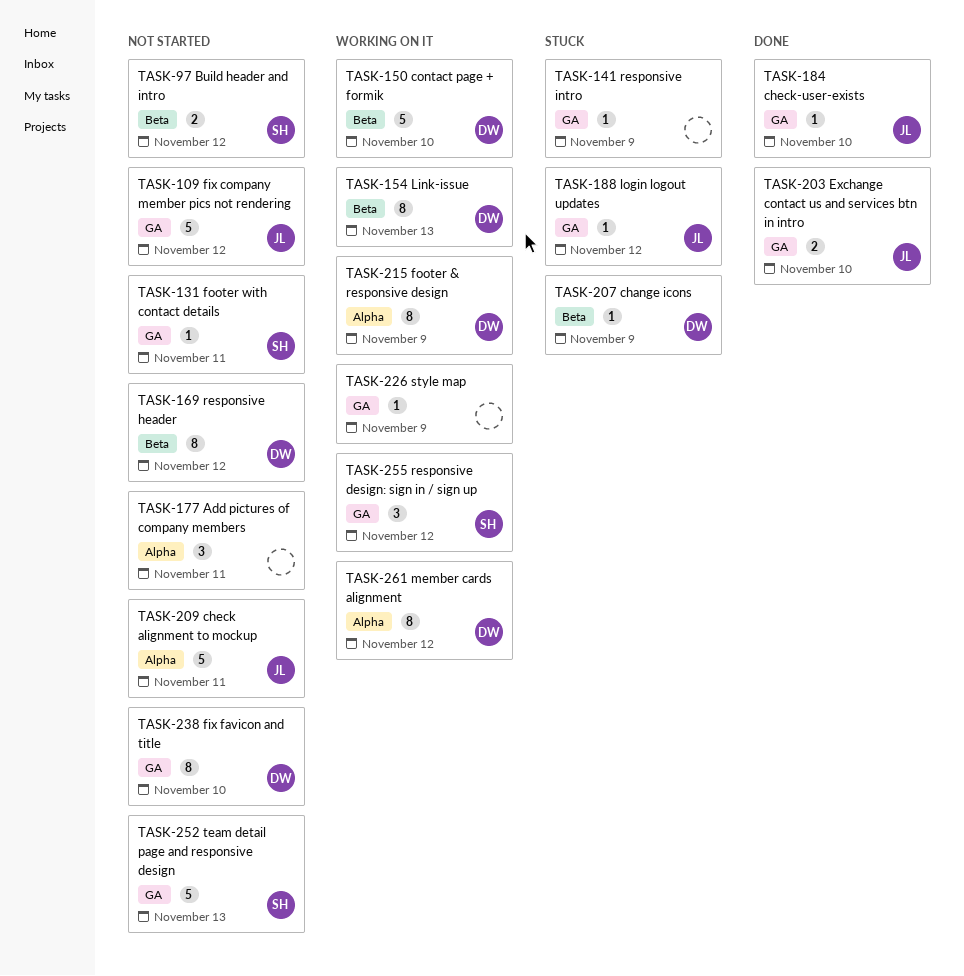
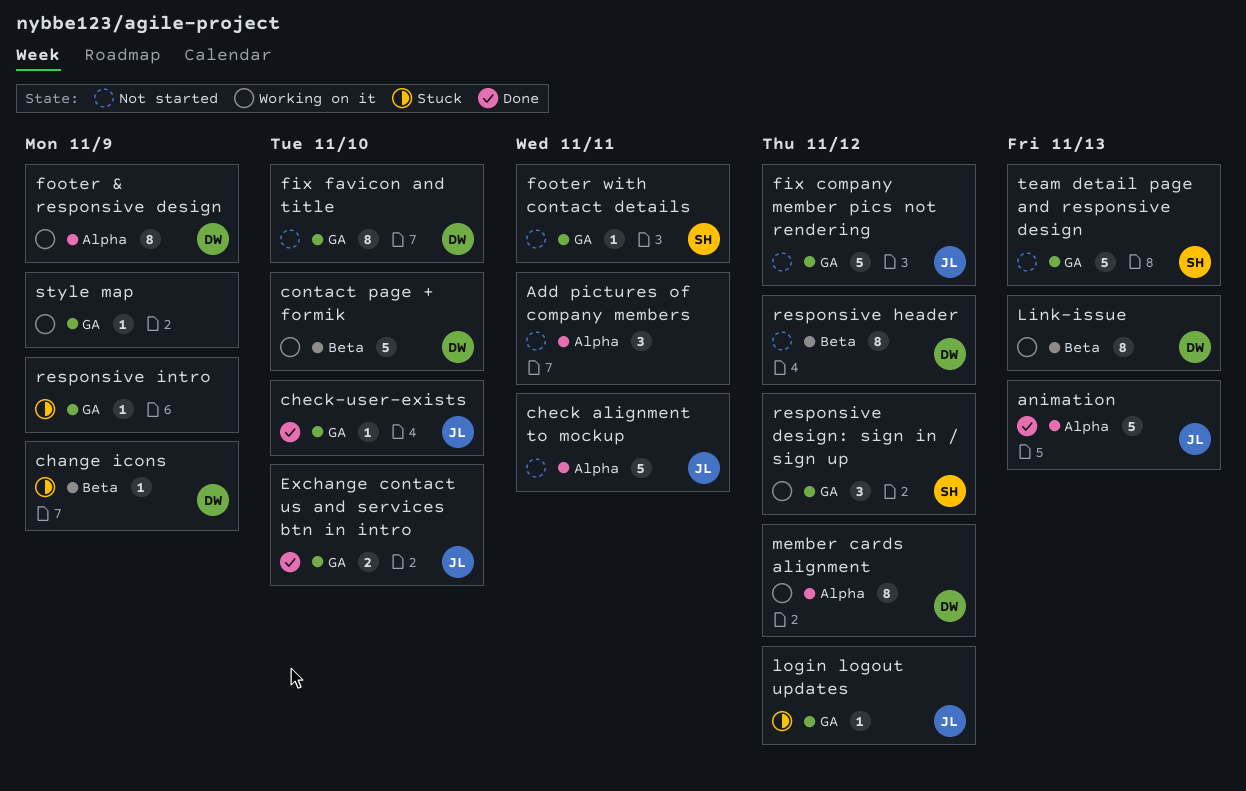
animation: none -> present
Build header and intro: present -> none

